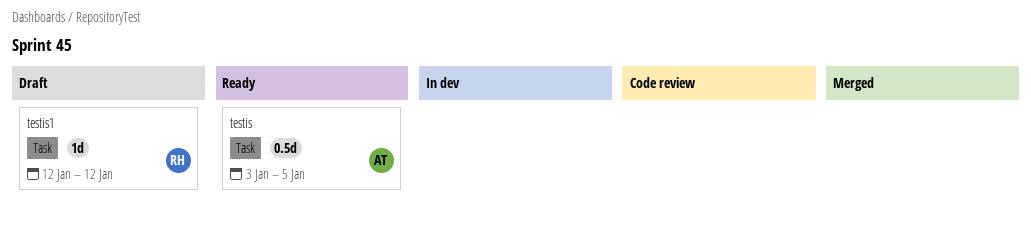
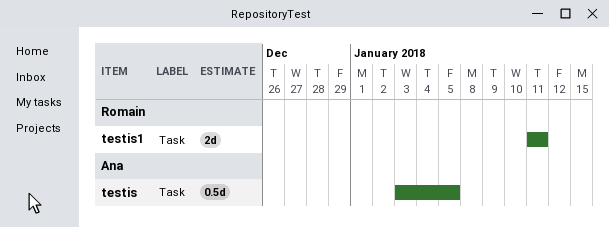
testis1, estimate: 1d -> 2d
testis1, start: Jan 12 -> Jan 11
testis1, due: Jan 12 -> Jan 11

